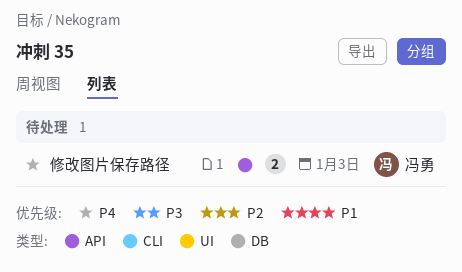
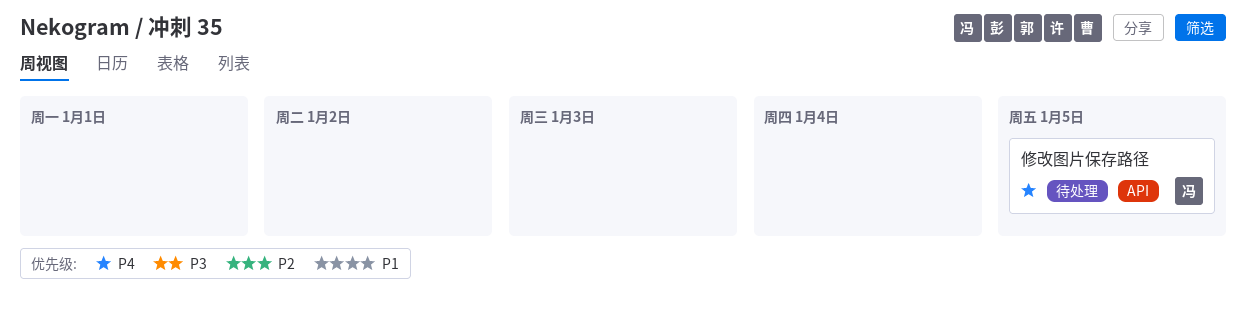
修改图片保存路径, due: Jan 3 -> Jan 5

